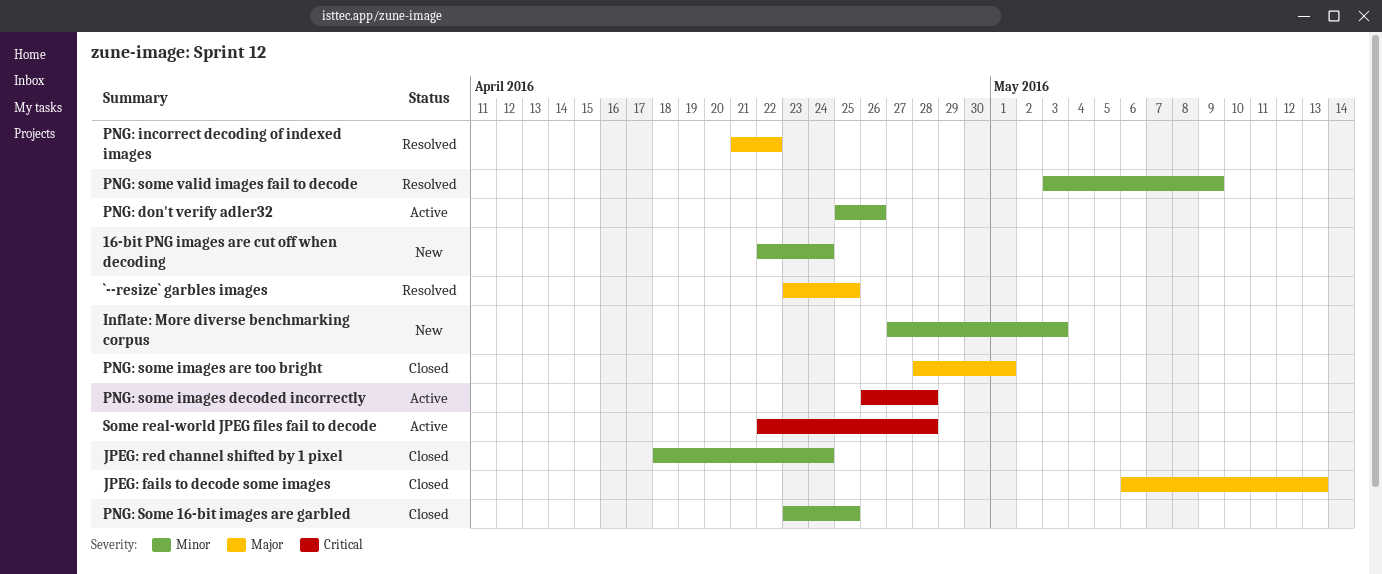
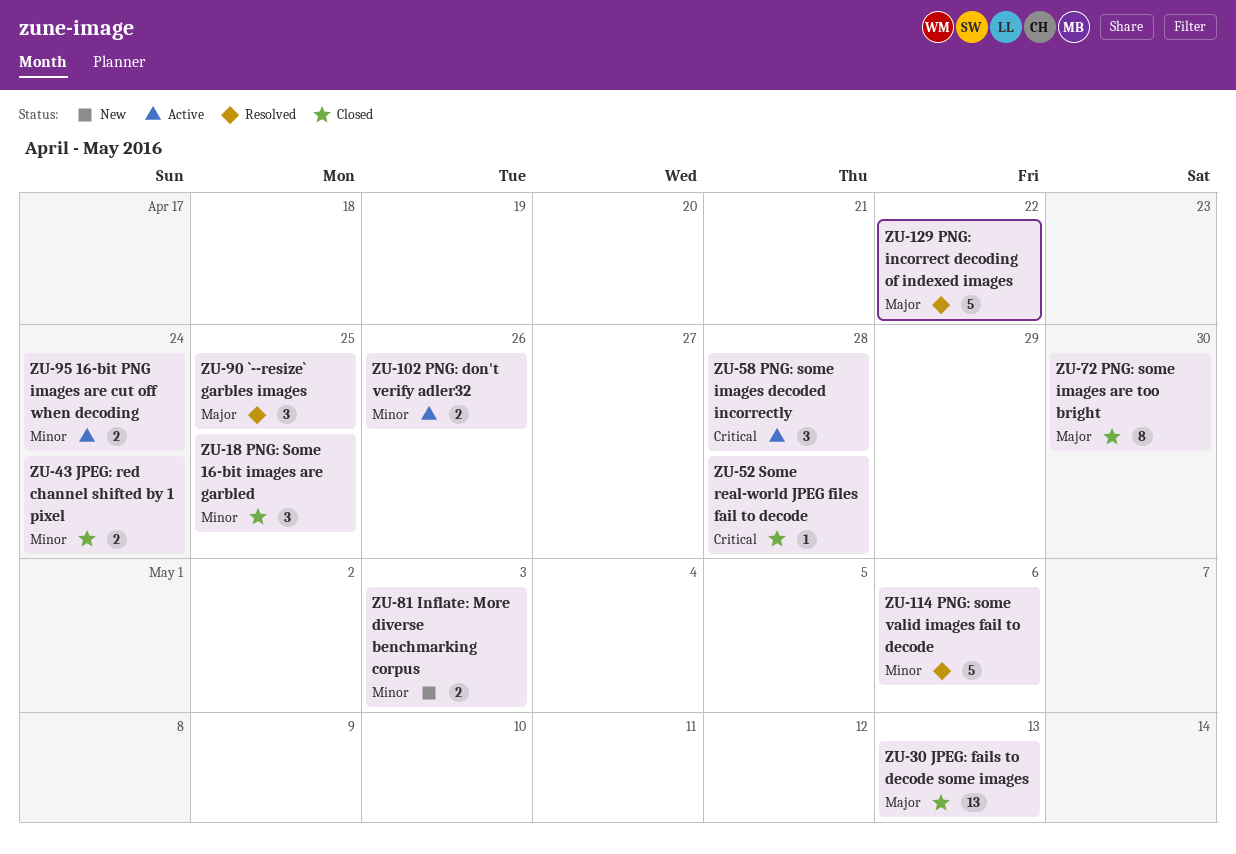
16-bit PNG images are cut off when decoding, status: New -> Active
PNG: some images are too bright, due: May 1 -> Apr 30
PNG: some valid images fail to decode, due: May 9 -> May 6
Some real-world JPEG files fail to decode, status: Active -> Closed

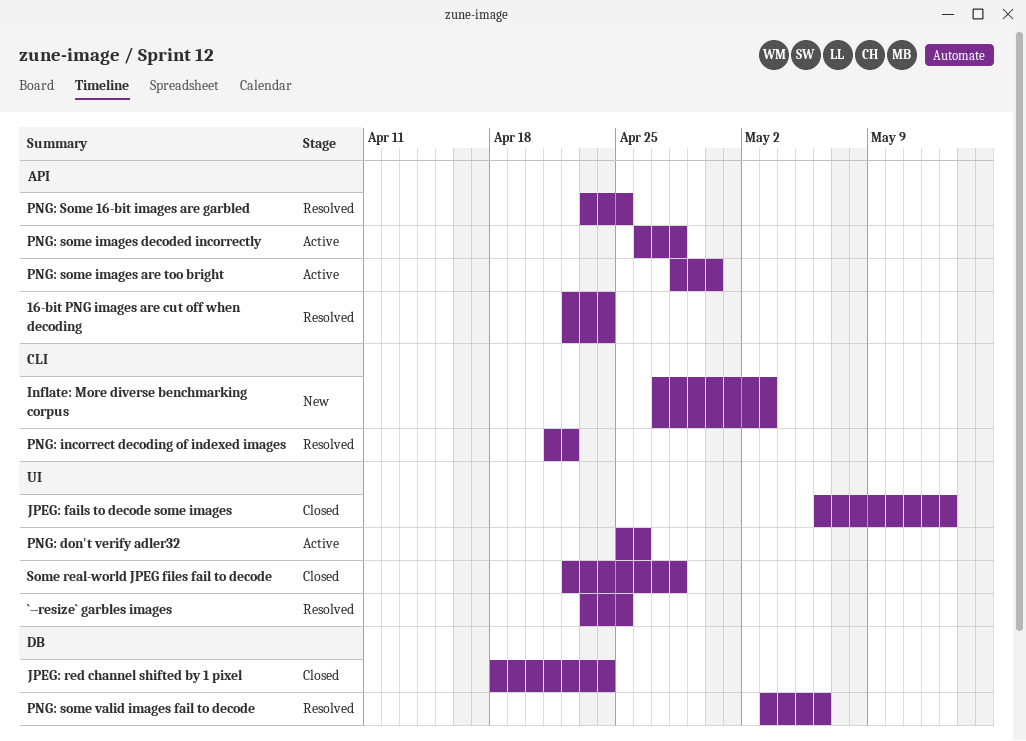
16-bit PNG images are cut off when decoding, status: Active -> Resolved
PNG: Some 16-bit images are garbled, status: Closed -> Resolved
PNG: some images are too bright, status: Closed -> Active

